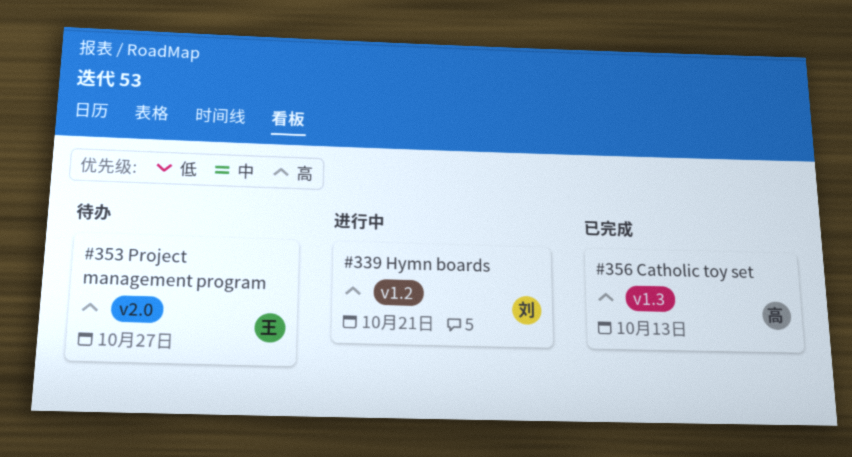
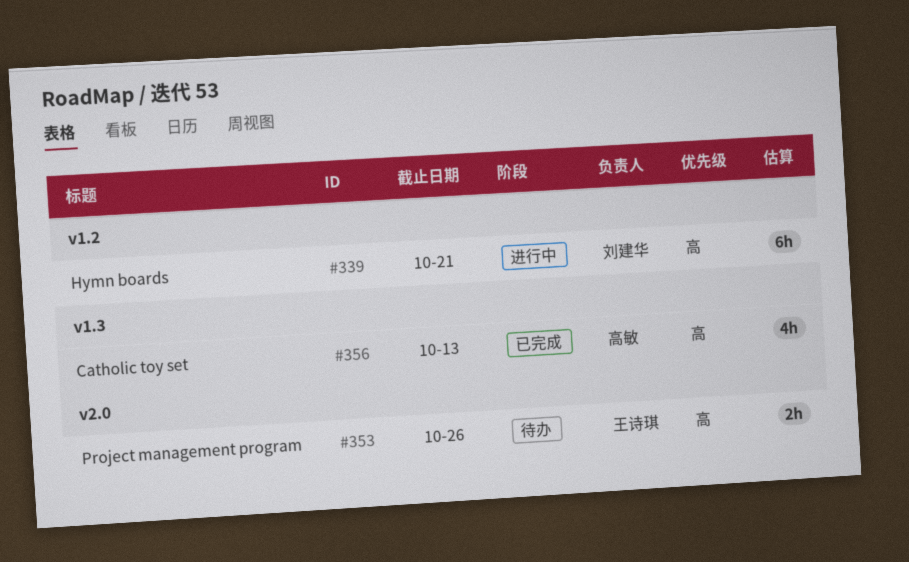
#353, due: Oct 27 -> Oct 26

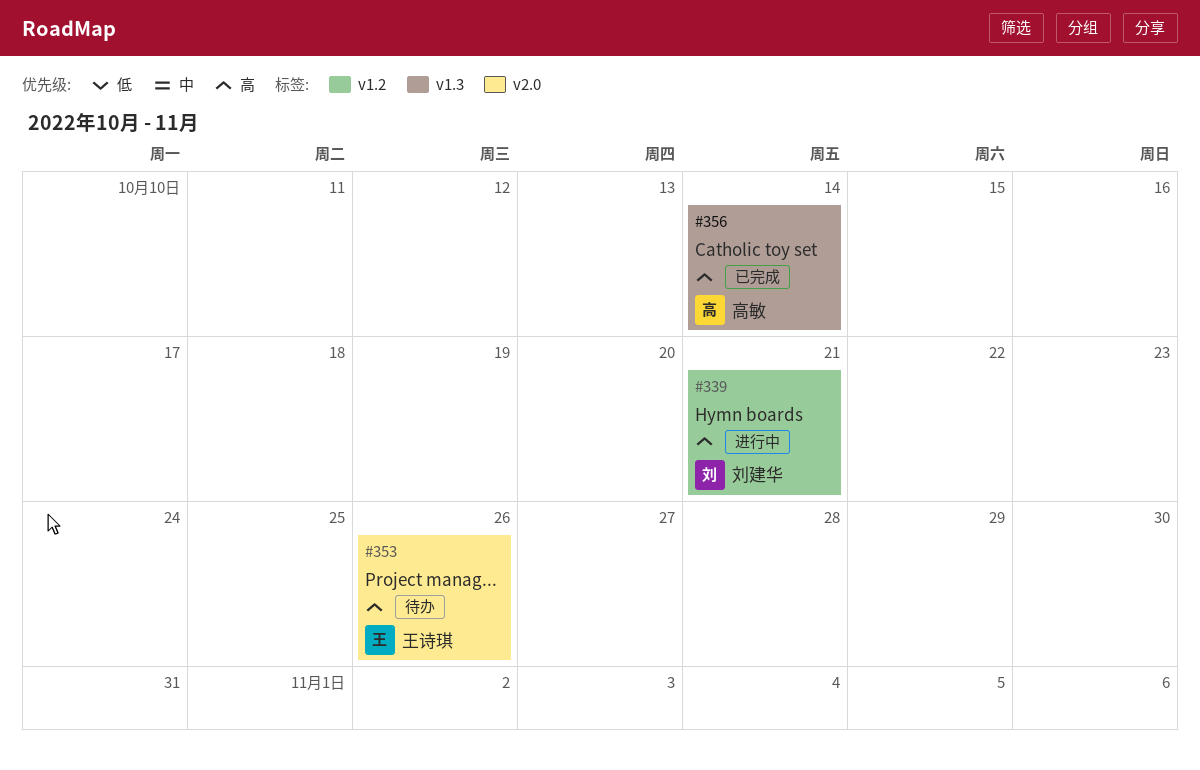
#356, due: Oct 13 -> Oct 14

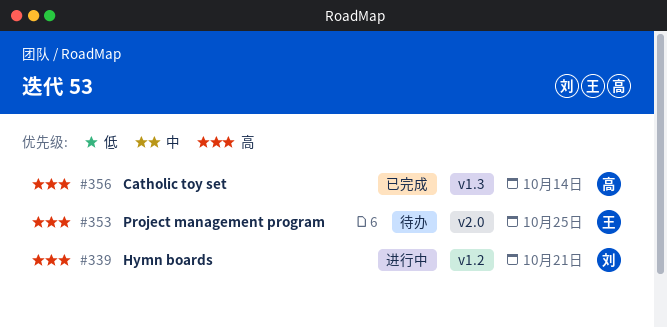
#353, due: Oct 26 -> Oct 25

